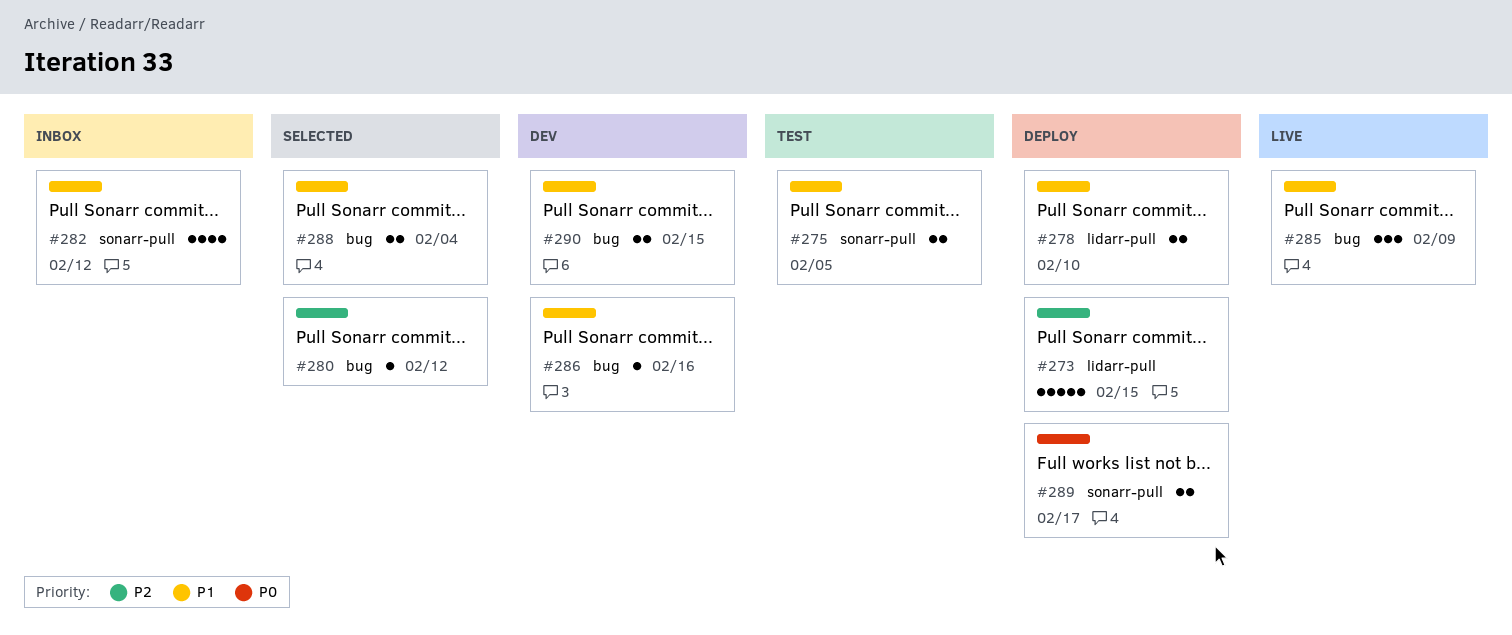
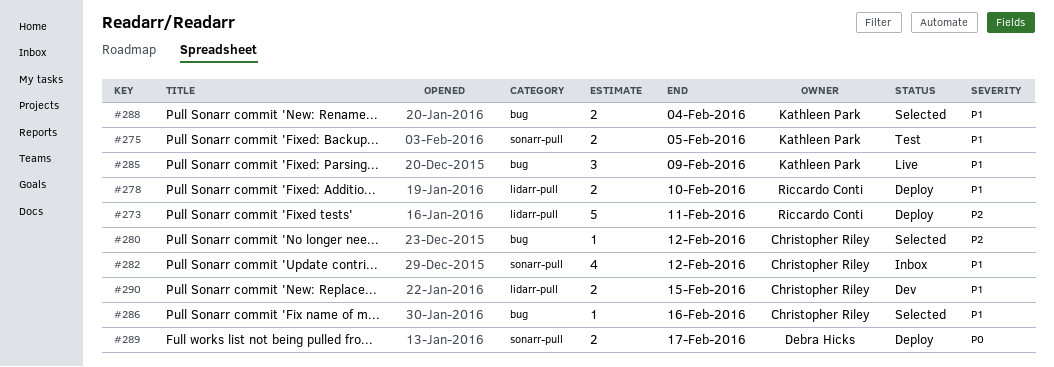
#273, due: Feb 15 -> Feb 11
#286, status: Dev -> Selected
#290, label: bug -> lidarr-pull

